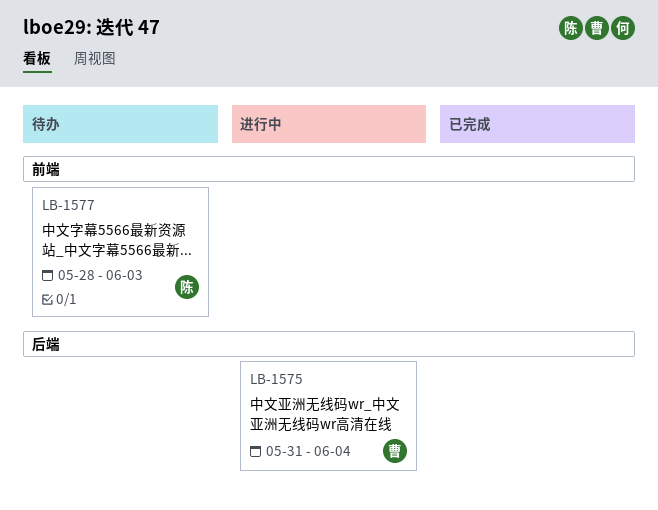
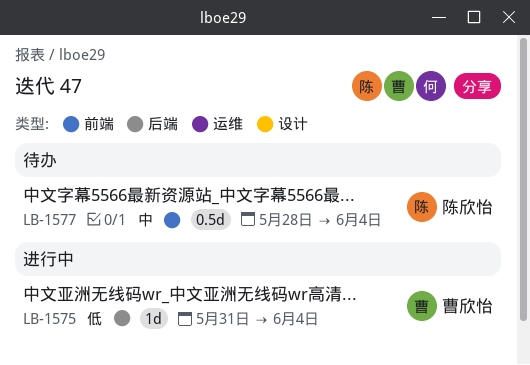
LB-1577, due: Jun 3 -> Jun 4

